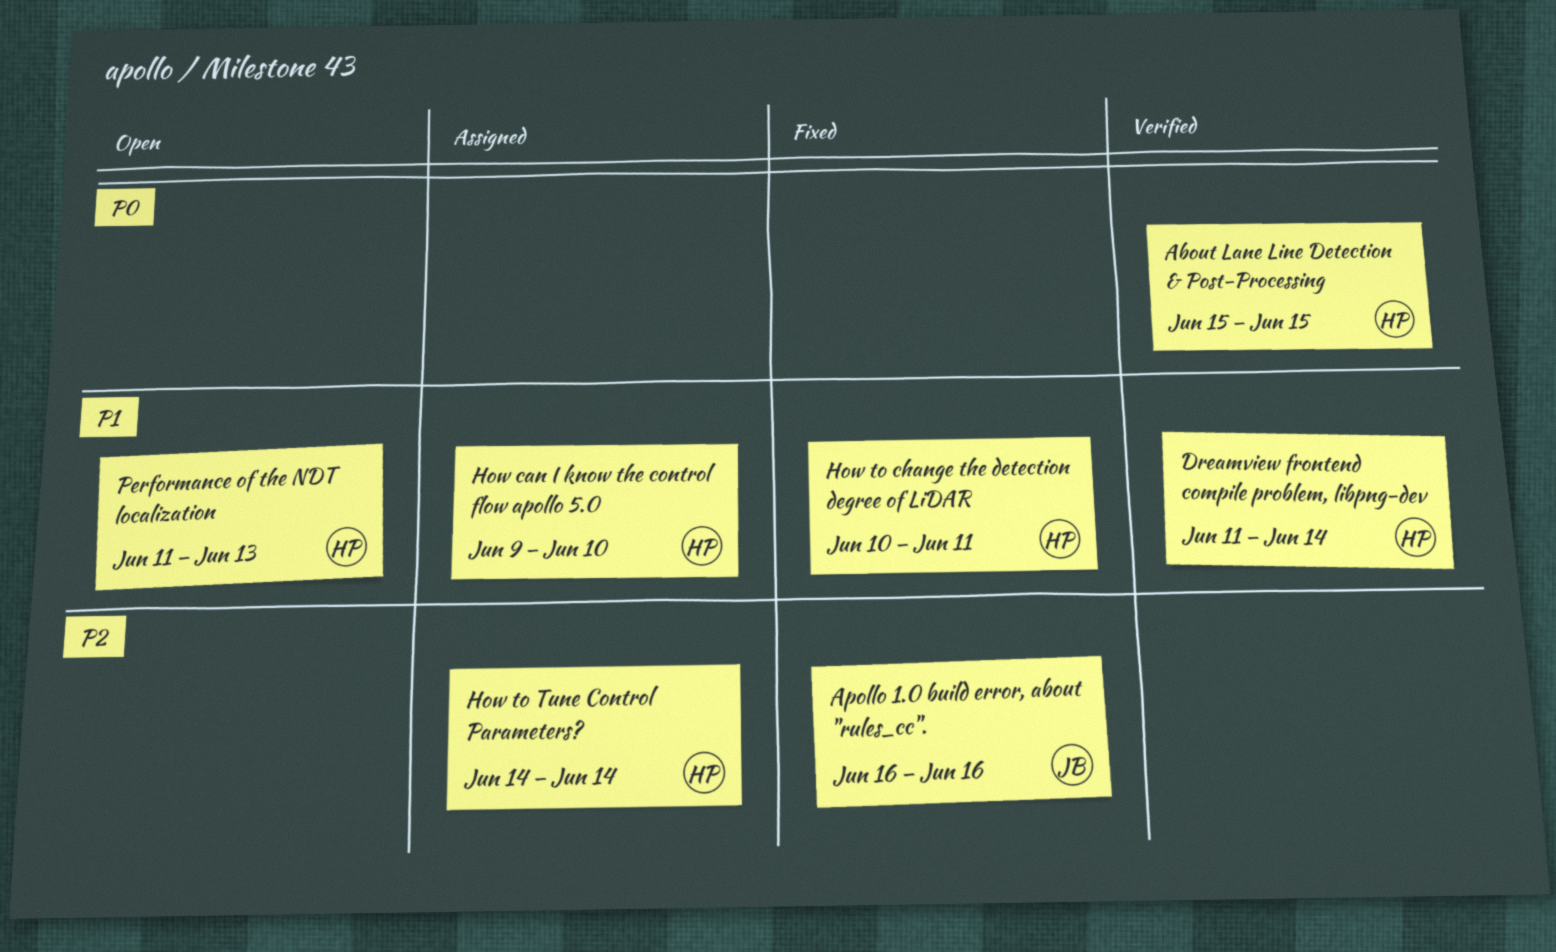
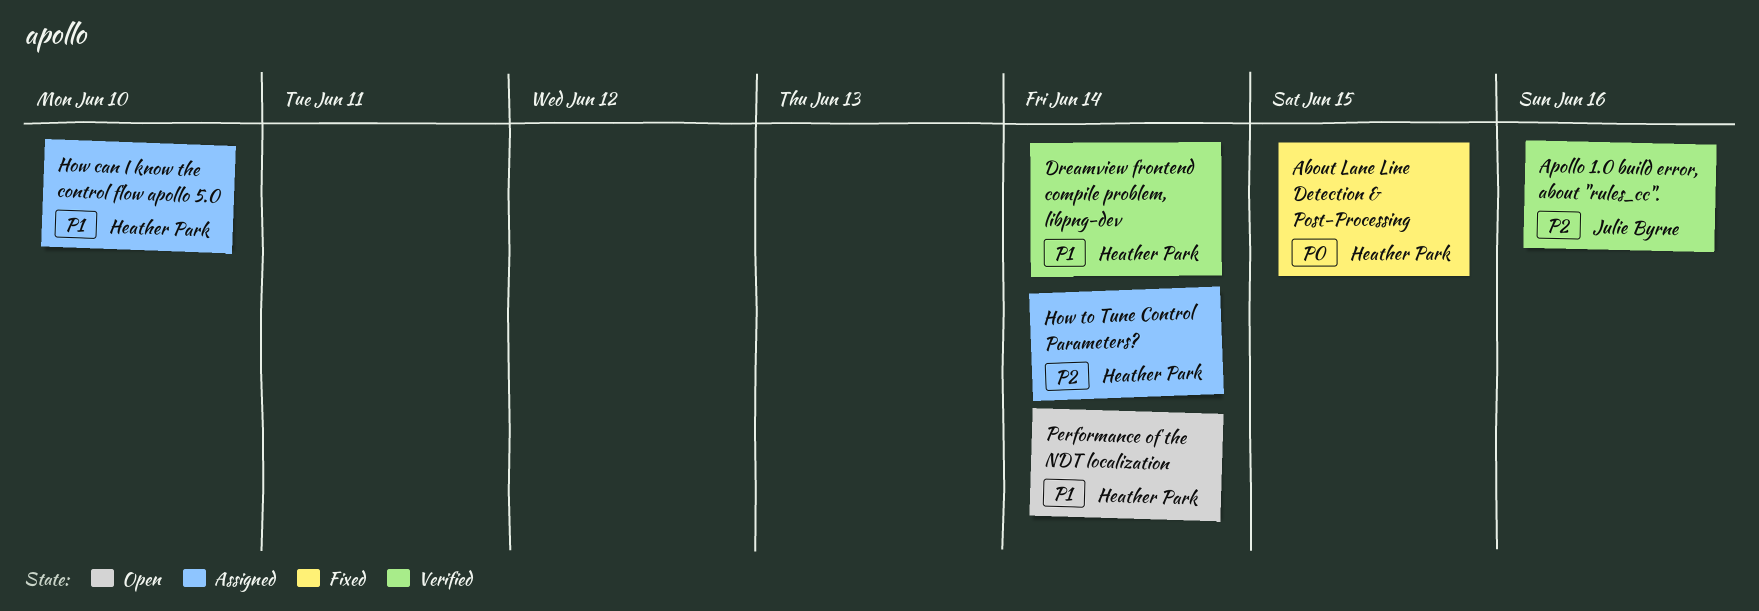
About Lane Line Detection & Post-Processing, status: Verified -> Fixed
Apollo 1.0 build error, about "rules_cc"., status: Fixed -> Verified
How to change the detection degree of LiDAR: present -> none
Performance of the NDT localization, due: Jun 13 -> Jun 14

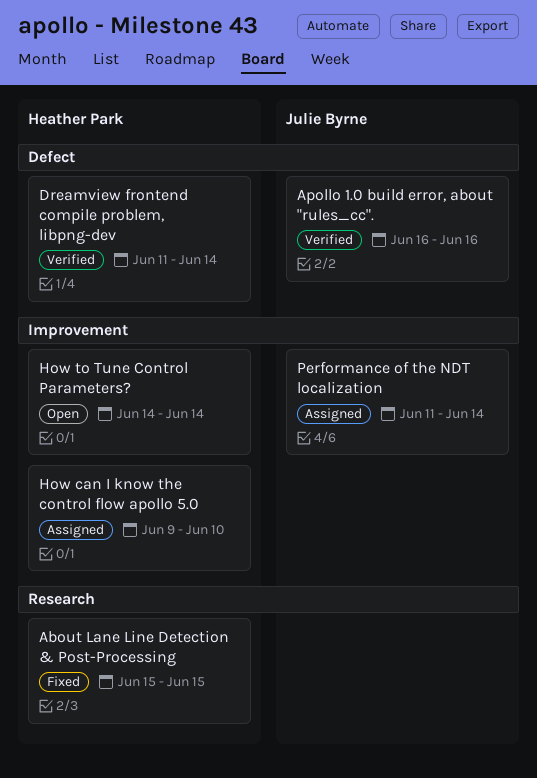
How to Tune Control Parameters?, status: Assigned -> Open
Performance of the NDT localization, status: Open -> Assigned
Performance of the NDT localization, owner: Heather Park -> Julie Byrne

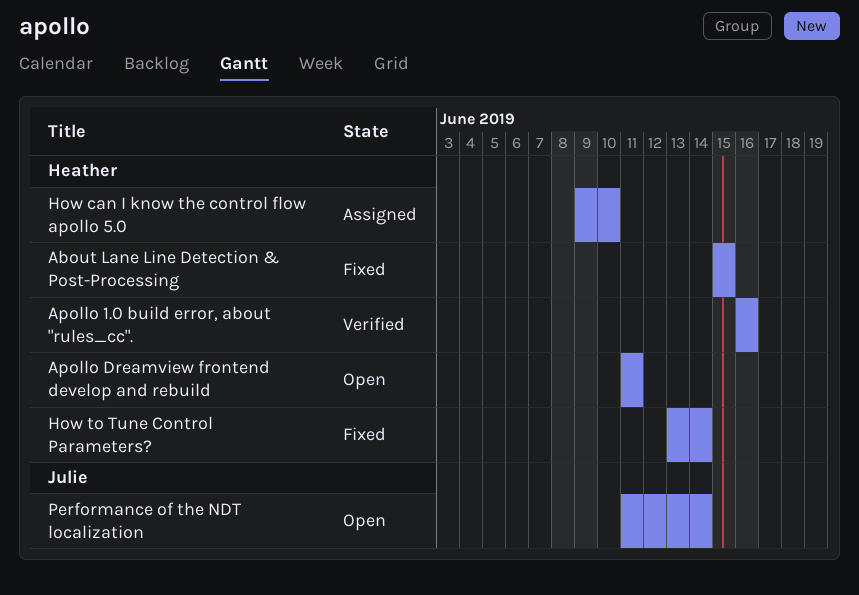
Apollo 1.0 build error, about "rules_cc"., owner: Julie Byrne -> Heather Park
Apollo Dreamview frontend develop and rebuild: none -> present
Dreamview frontend compile problem, libpng-dev: present -> none
How to Tune Control Parameters?, status: Open -> Fixed
How to Tune Control Parameters?, start: Jun 14 -> Jun 13
Performance of the NDT localization, status: Assigned -> Open

